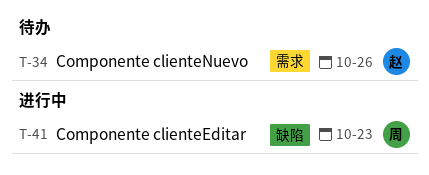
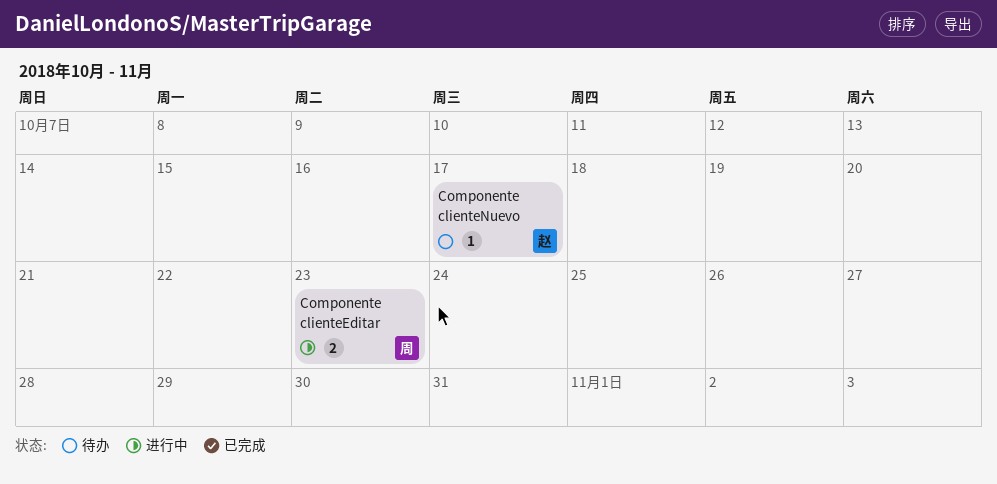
Componente clienteNuevo, due: Oct 26 -> Oct 17

